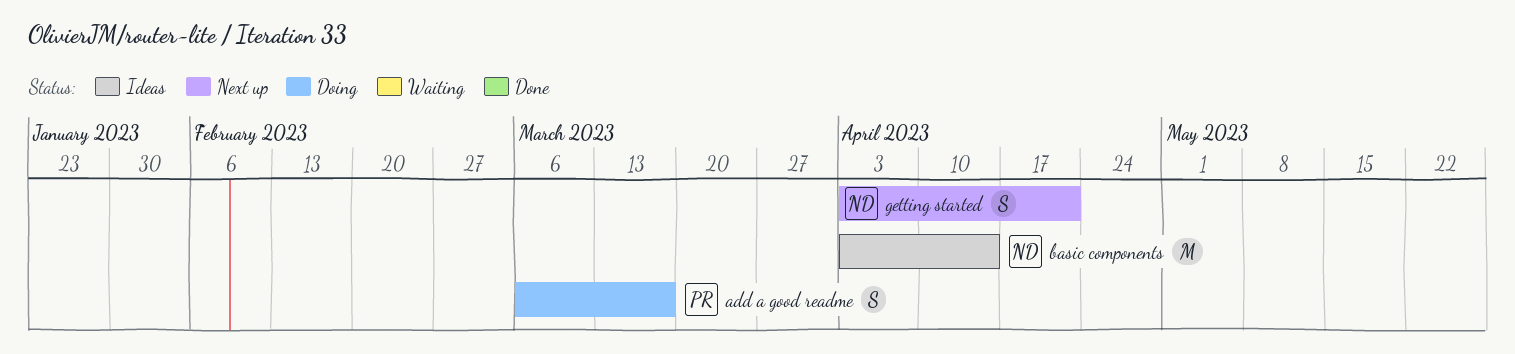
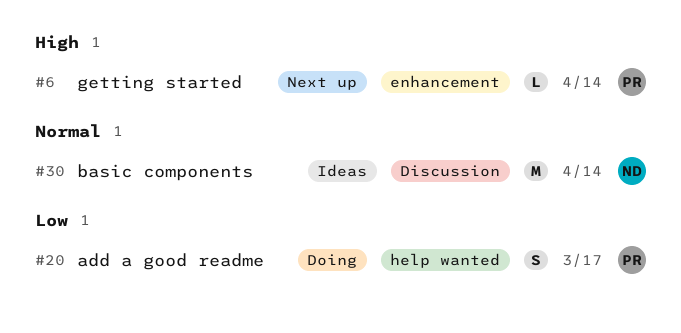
getting started, owner: ND -> PR
getting started, estimate: S -> L
getting started, due: Apr 21 -> Apr 14

